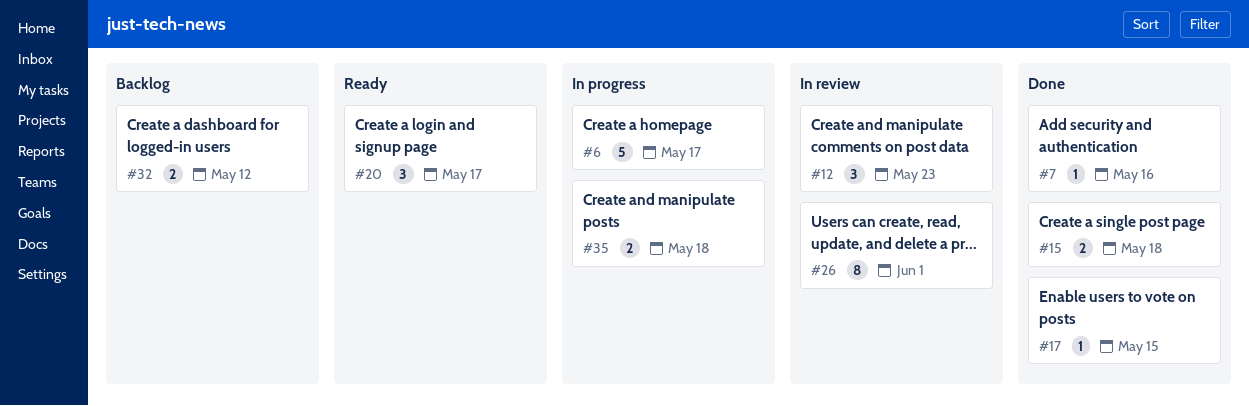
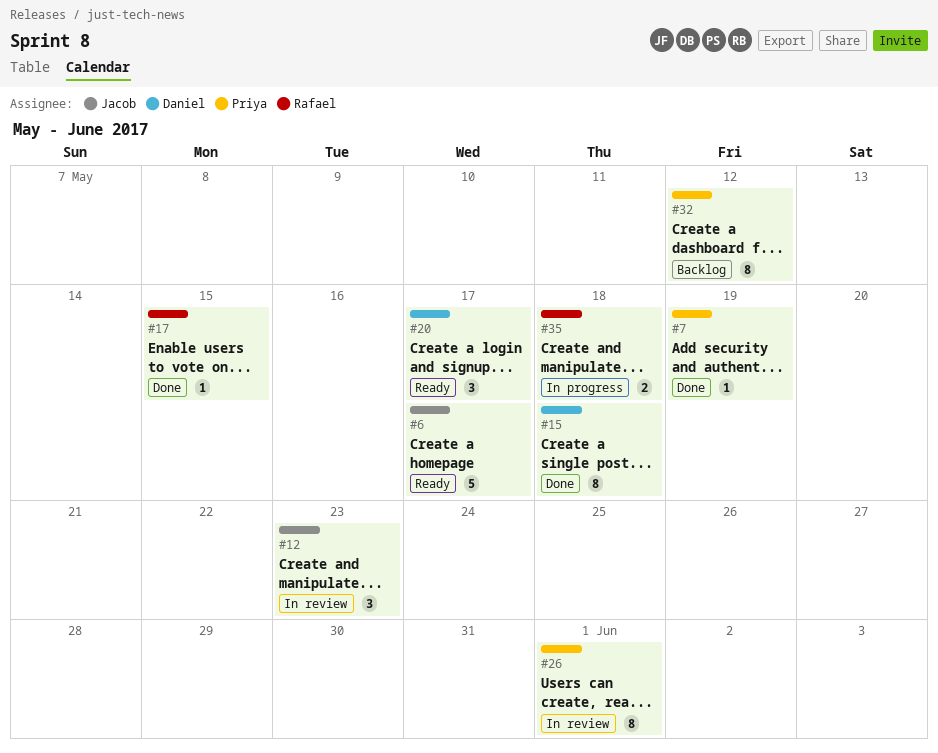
#6, status: In progress -> Ready
#7, due: May 16 -> May 19
#15, estimate: 2 -> 8
#32, estimate: 2 -> 8

